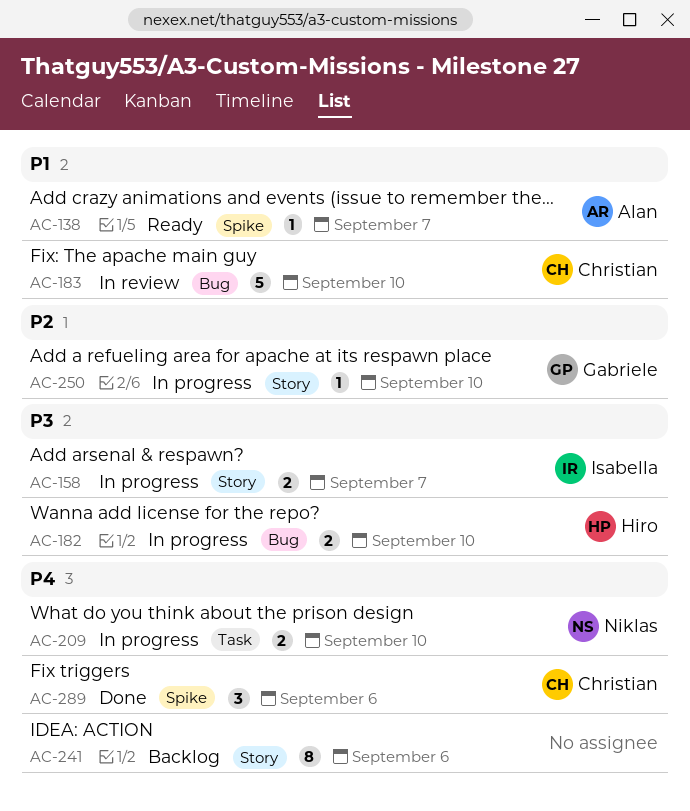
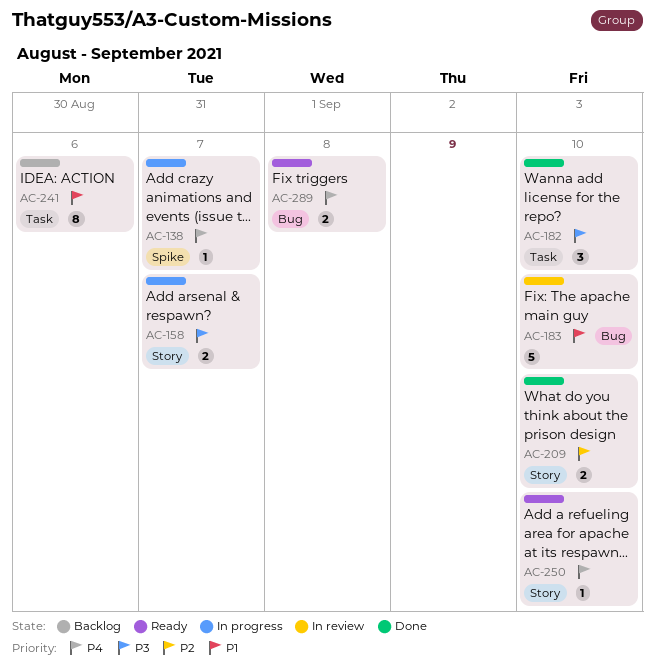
AC-138, status: Ready -> In progress
AC-138, priority: P1 -> P4
AC-182, status: In progress -> Done
AC-182, label: Bug -> Task
AC-182, estimate: 2 -> 3
AC-209, status: In progress -> Done
AC-209, priority: P4 -> P2
AC-209, label: Task -> Story
AC-241, priority: P4 -> P1
AC-241, label: Story -> Task
AC-250, status: In progress -> Ready
AC-250, priority: P2 -> P4
AC-289, status: Done -> Ready
AC-289, label: Spike -> Bug
AC-289, estimate: 3 -> 2
AC-289, due: Sep 6 -> Sep 8

